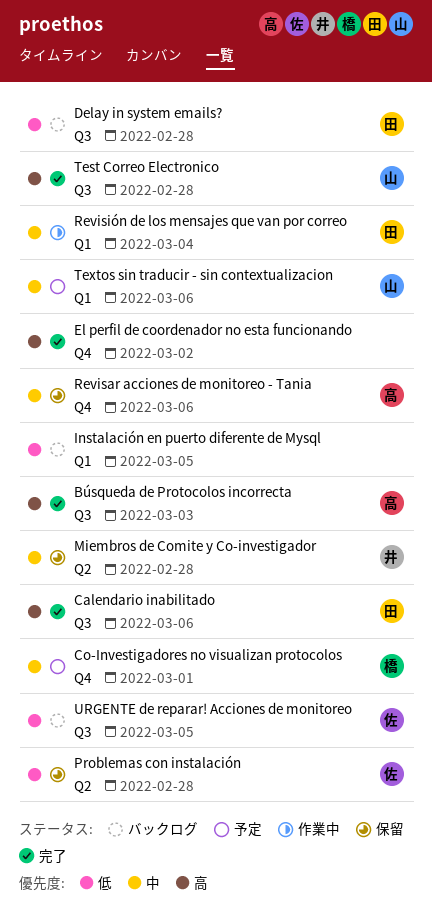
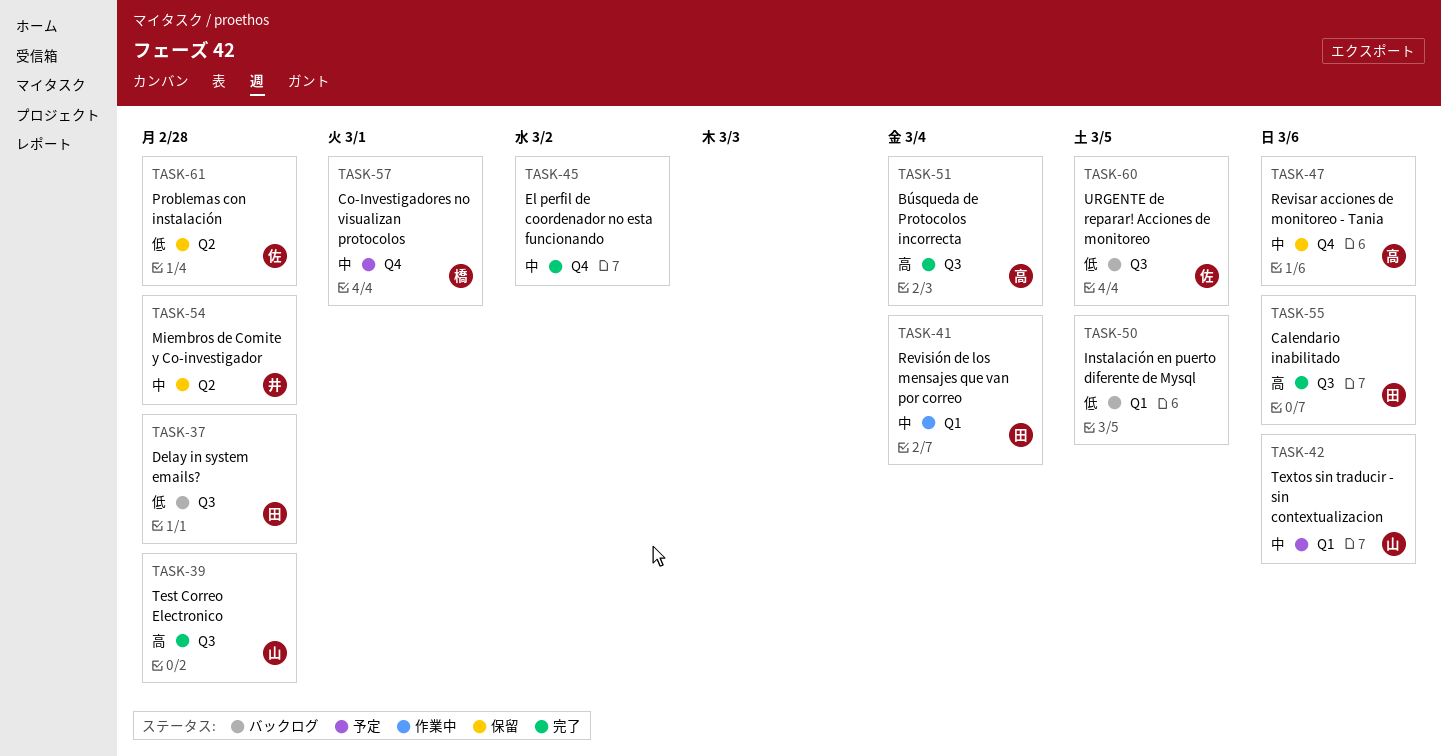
Búsqueda de Protocolos incorrecta, due: Mar 3 -> Mar 4
El perfil de coordenador no esta funcionando, priority: 高 -> 中

